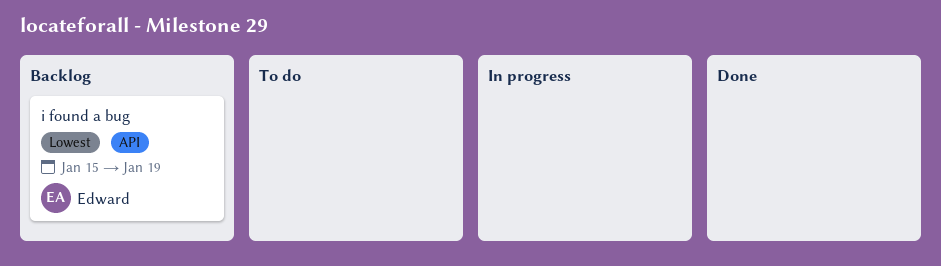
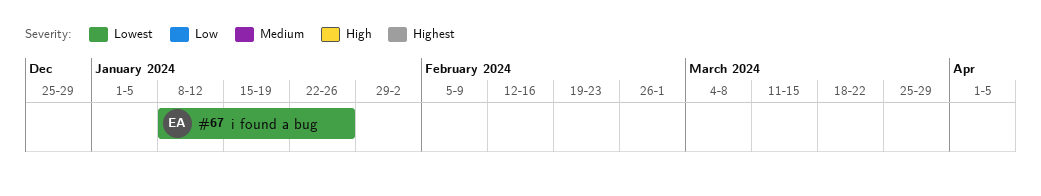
i found a bug, start: Jan 15 -> Jan 8
i found a bug, due: Jan 19 -> Jan 26

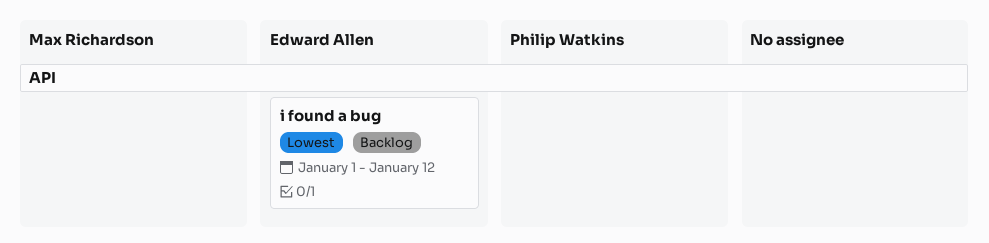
i found a bug, start: Jan 8 -> Jan 1
i found a bug, due: Jan 26 -> Jan 12

